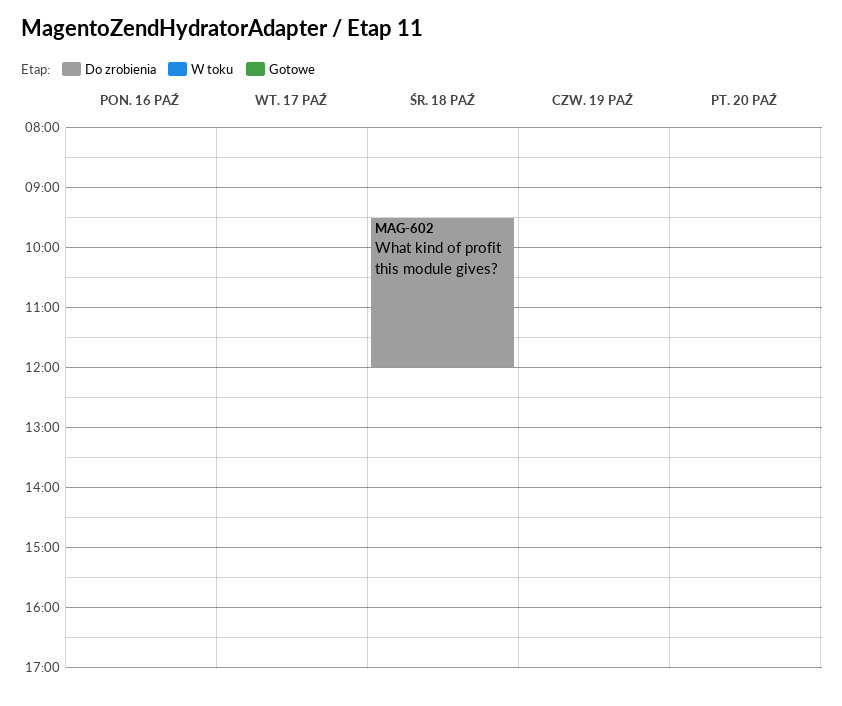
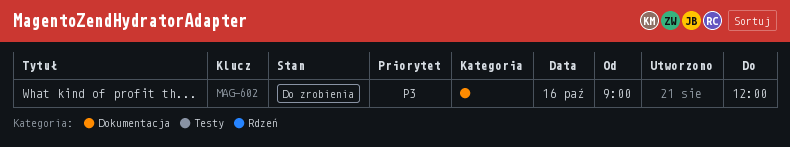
MAG-602, day: Oct 18 -> Oct 16
MAG-602, begins: 09:30 -> 09:00

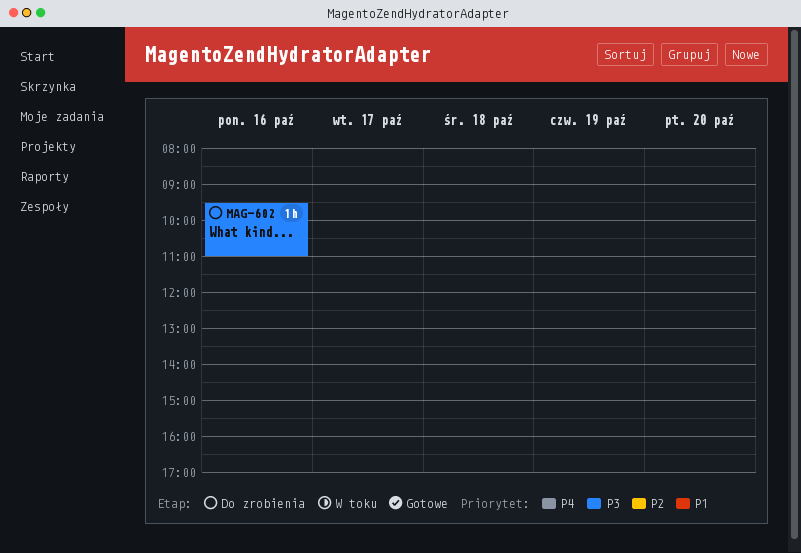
MAG-602, begins: 09:00 -> 09:30
MAG-602, ends: 12:00 -> 11:00

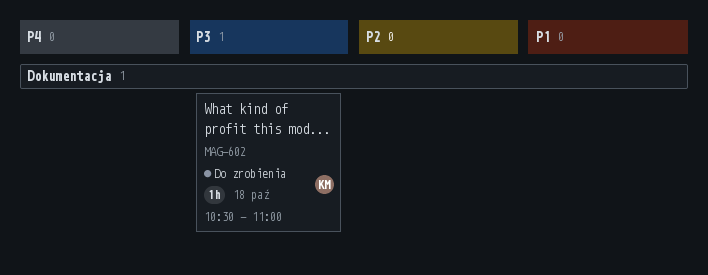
MAG-602, day: Oct 16 -> Oct 18
MAG-602, begins: 09:30 -> 10:30

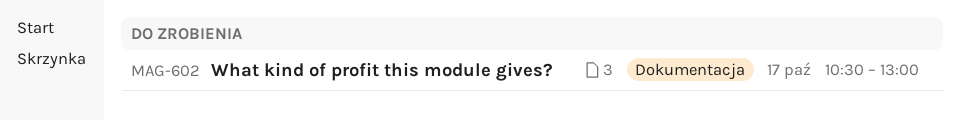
MAG-602, day: Oct 18 -> Oct 17
MAG-602, ends: 11:00 -> 13:00

